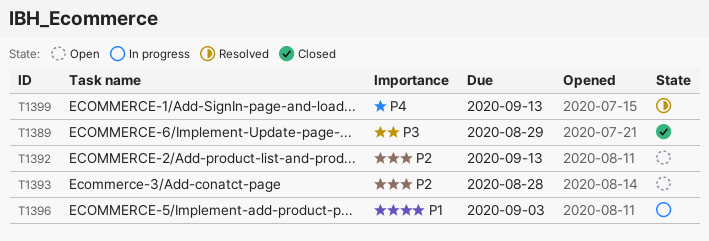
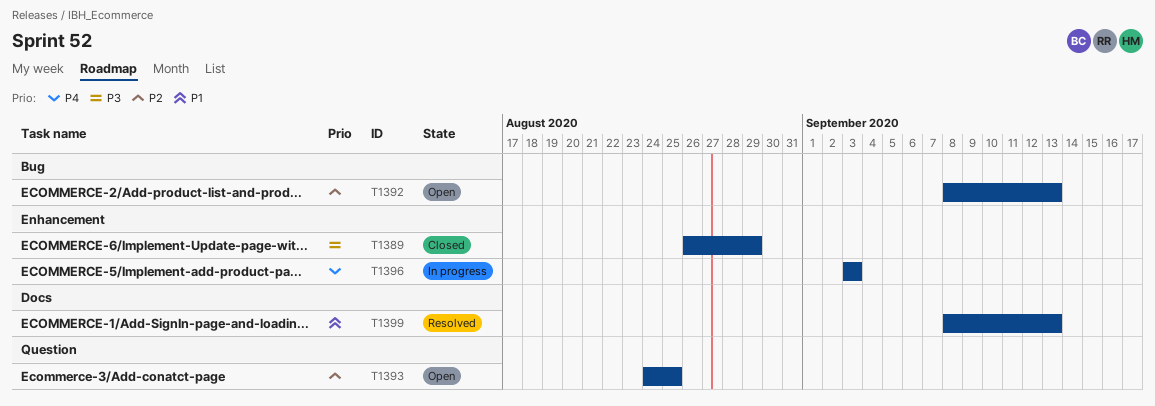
T1393, due: Aug 28 -> Aug 25
T1396, priority: P1 -> P4
T1399, priority: P4 -> P1

